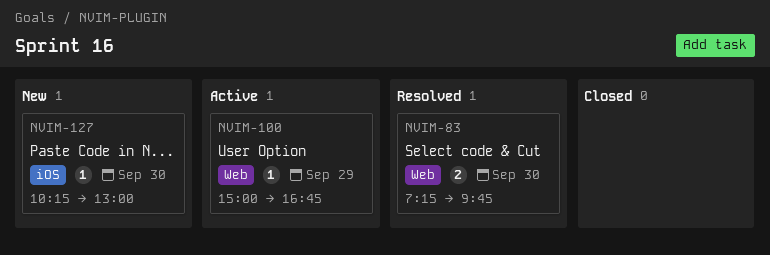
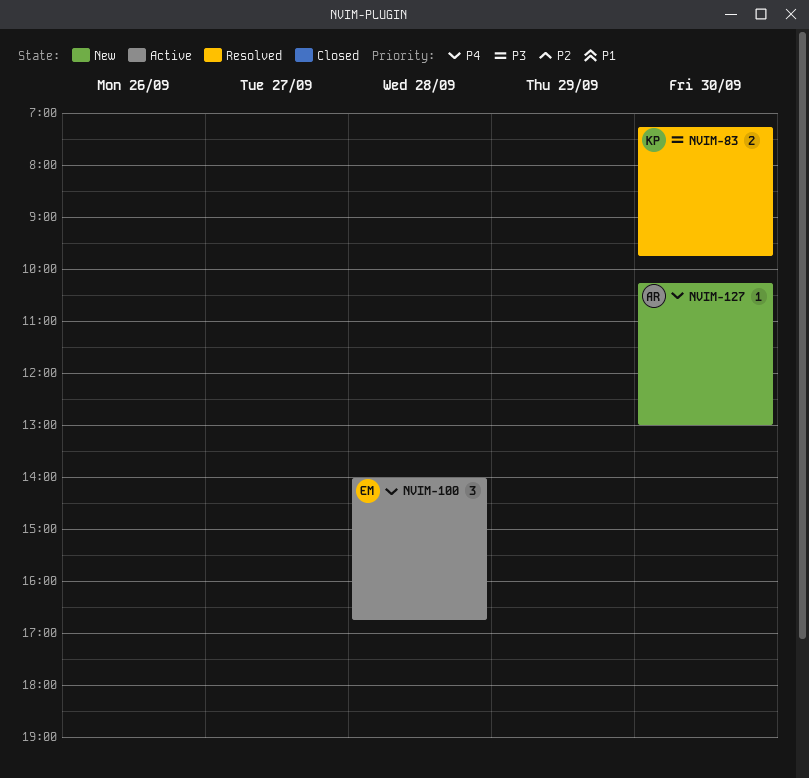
NVIM-100, estimate: 1 -> 3
NVIM-100, day: Sep 29 -> Sep 28
NVIM-100, begins: 15:00 -> 14:00

